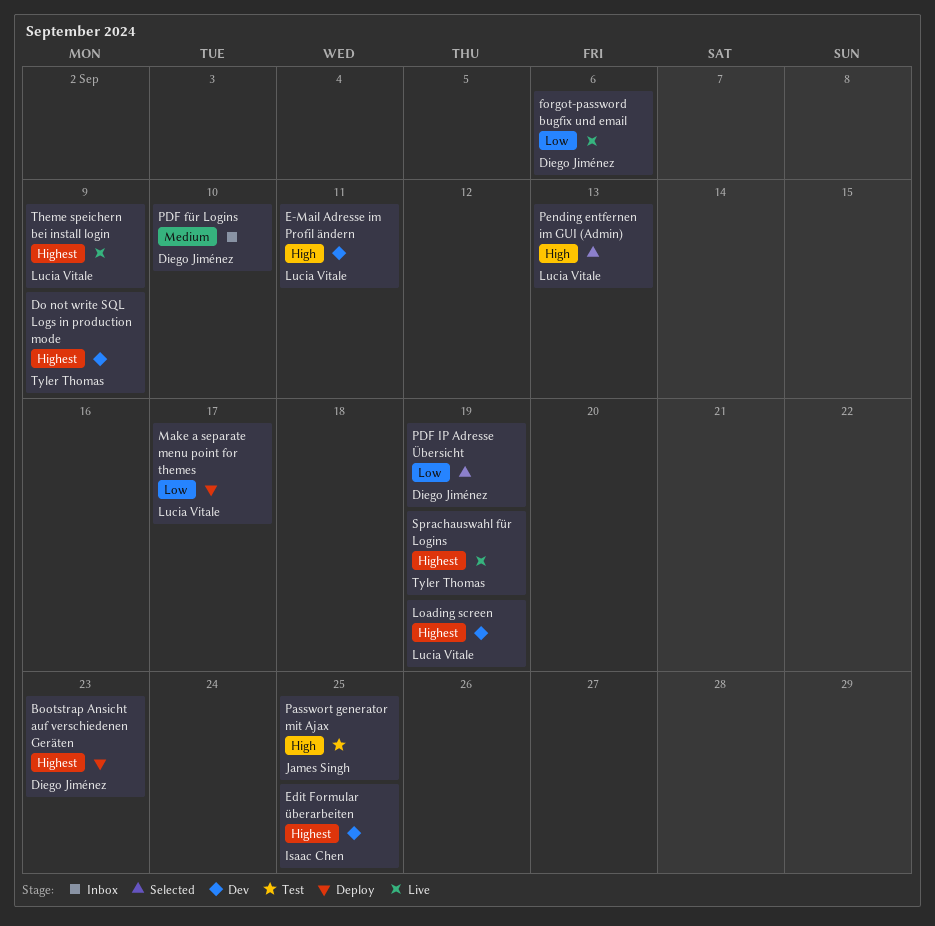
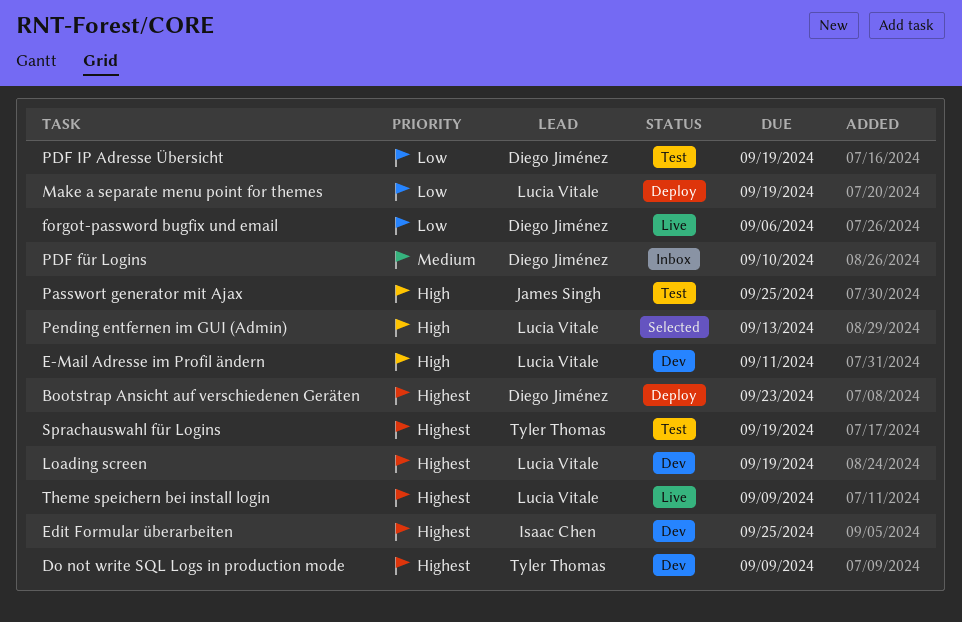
Make a separate menu point for themes, due: Sep 17 -> Sep 19
PDF IP Adresse Übersicht, status: Selected -> Test
Sprachauswahl für Logins, status: Live -> Test

